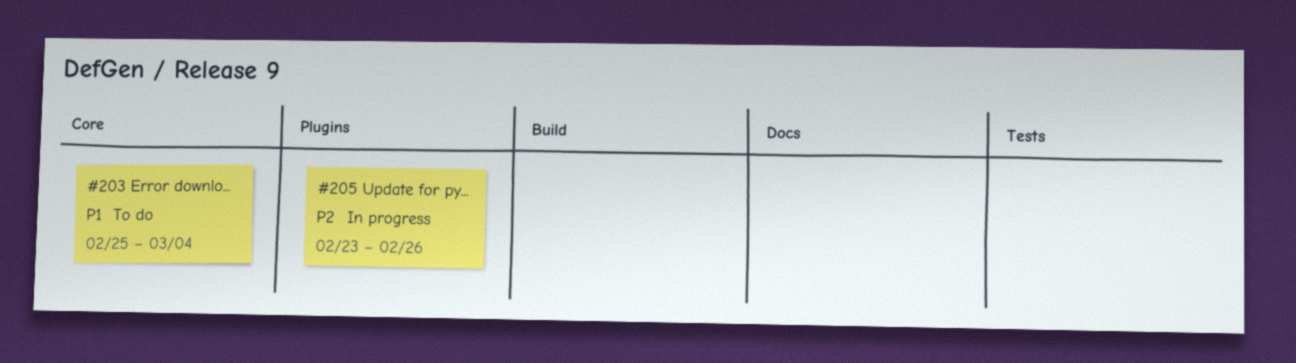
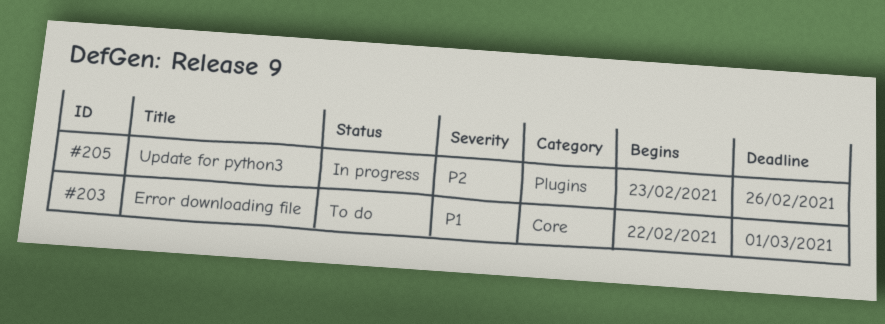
#203, start: Feb 25 -> Feb 22
#203, due: Mar 4 -> Mar 1

